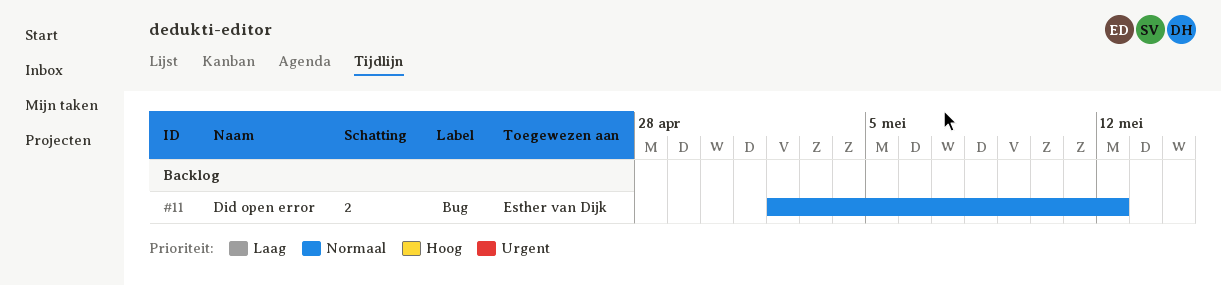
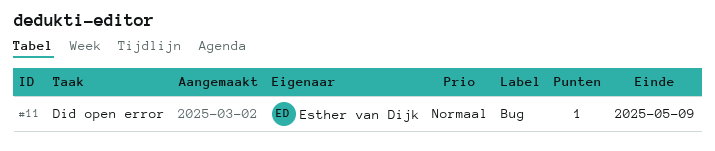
#11, estimate: 2 -> 1
#11, due: May 12 -> May 9

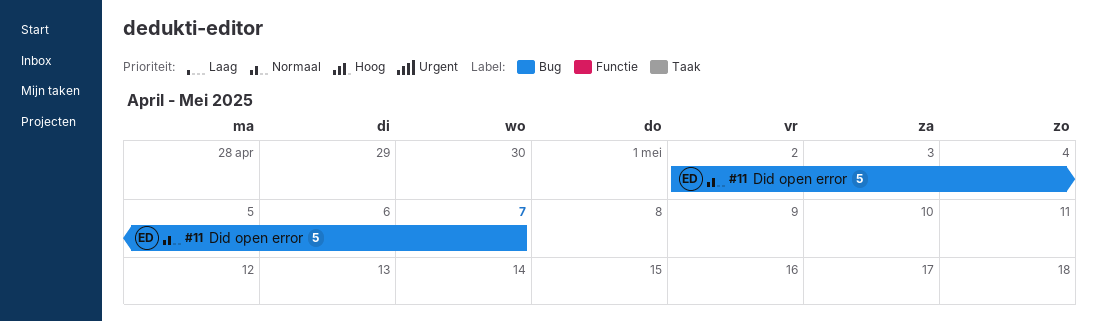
#11, estimate: 1 -> 5
#11, due: May 9 -> May 7

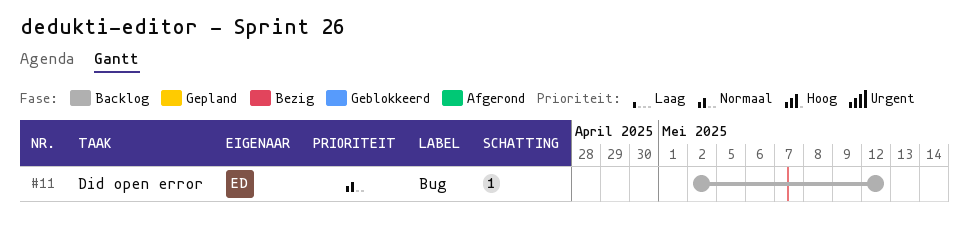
#11, estimate: 5 -> 1
#11, due: May 7 -> May 12

